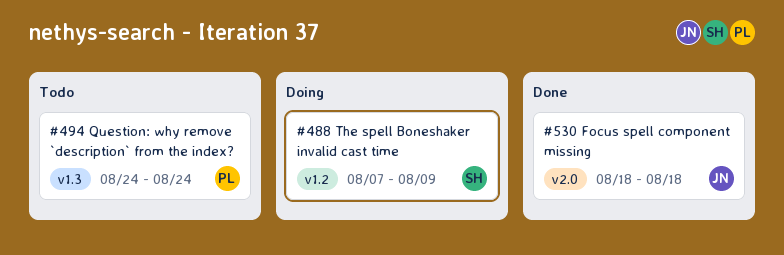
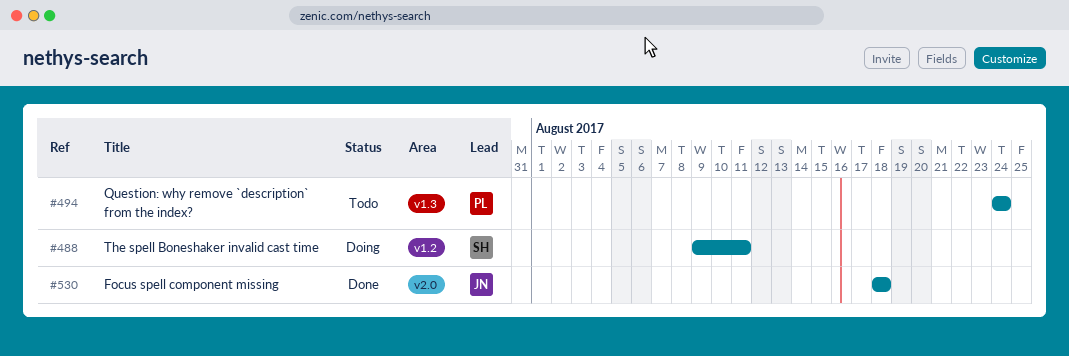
#488, start: Aug 7 -> Aug 9
#488, due: Aug 9 -> Aug 11

